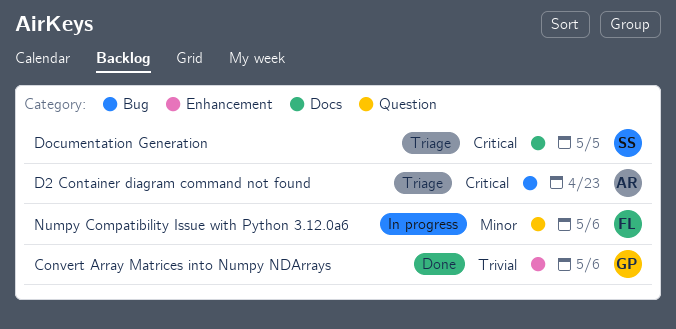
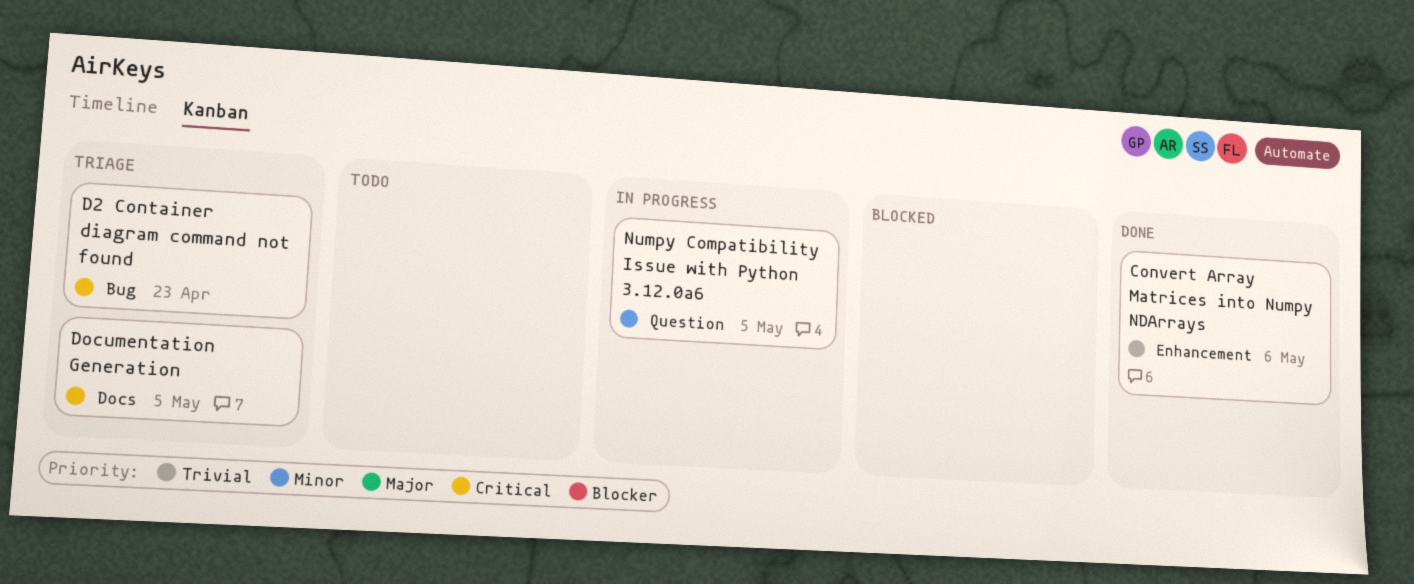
Numpy Compatibility Issue with Python 3.12.0a6, due: May 6 -> May 5

